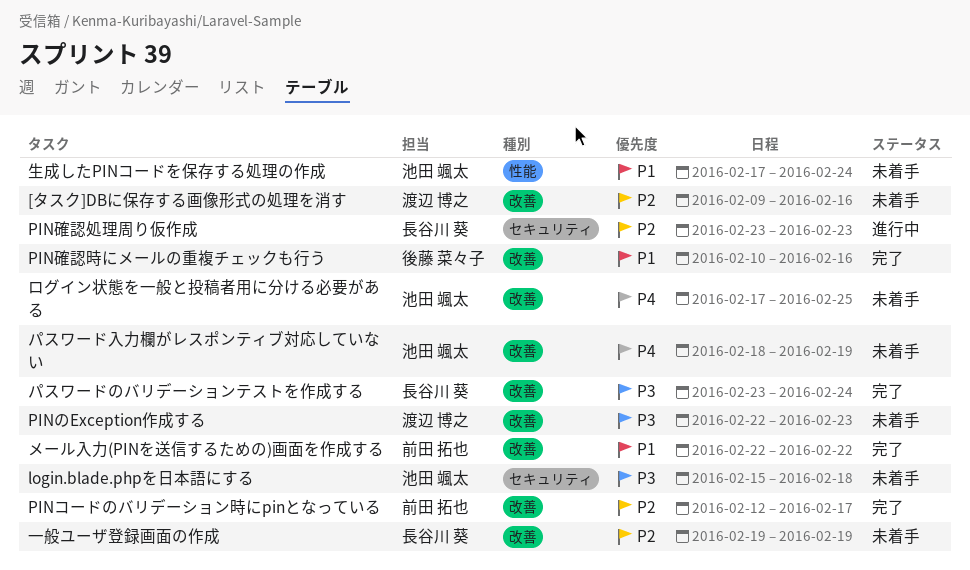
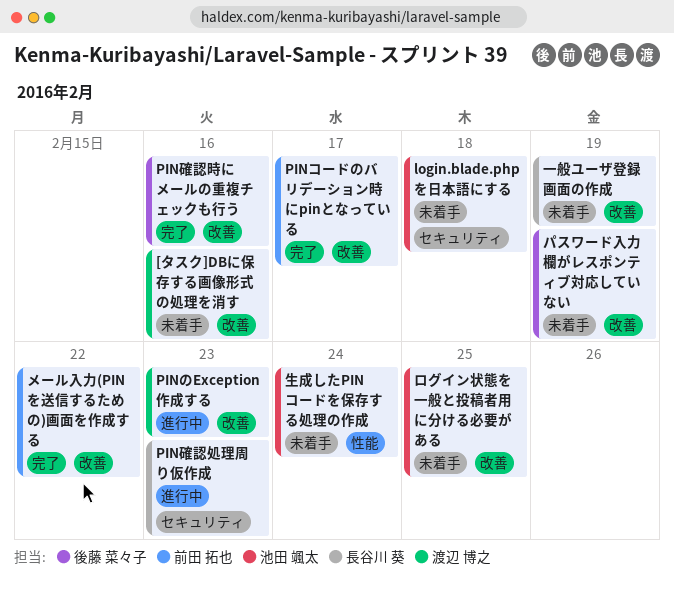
PINのException作成する, status: 未着手 -> 進行中
パスワードのバリデーションテストを作成する: present -> none
パスワード入力欄がレスポンティブ対応していない, owner: 池田 颯太 -> 後藤 菜々子

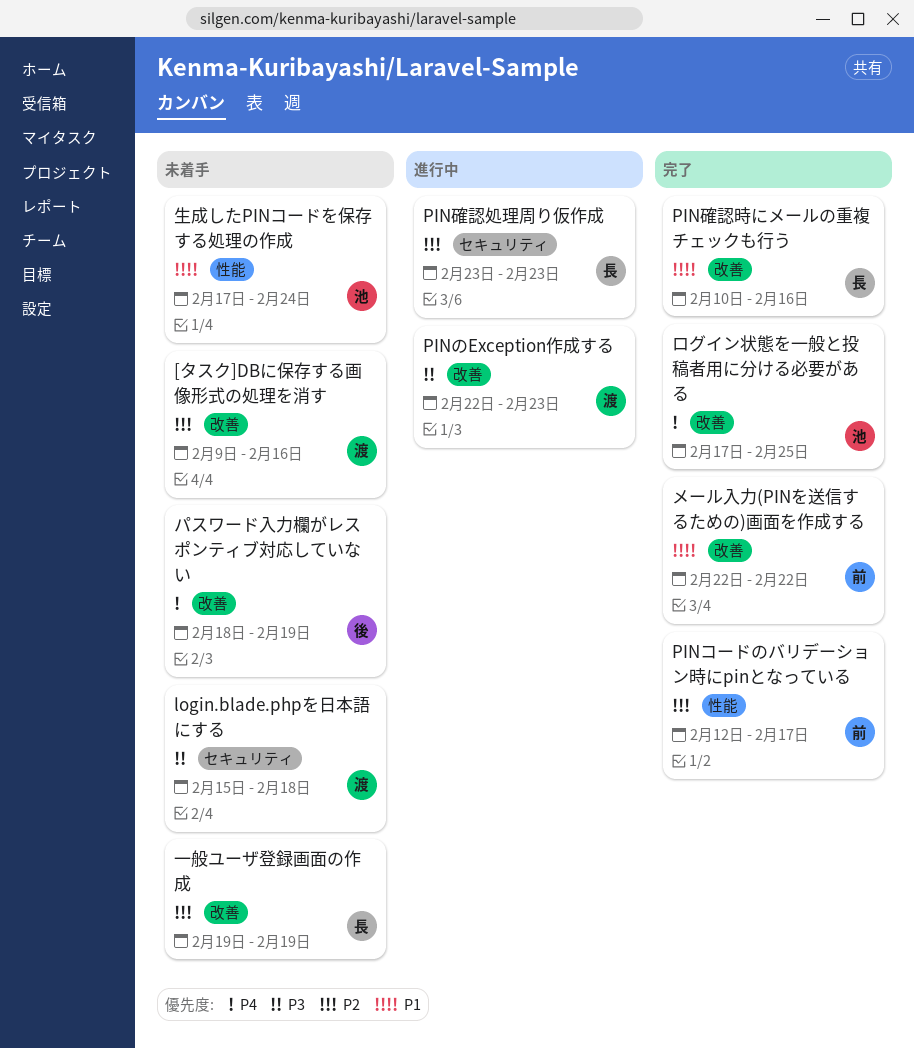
login.blade.phpを日本語にする, owner: 池田 颯太 -> 渡辺 博之
PINコードのバリデーション時にpinとなっている, label: 改善 -> 性能
PIN確認時にメールの重複チェックも行う, owner: 後藤 菜々子 -> 長谷川 葵
ログイン状態を一般と投稿者用に分ける必要がある, status: 未着手 -> 完了

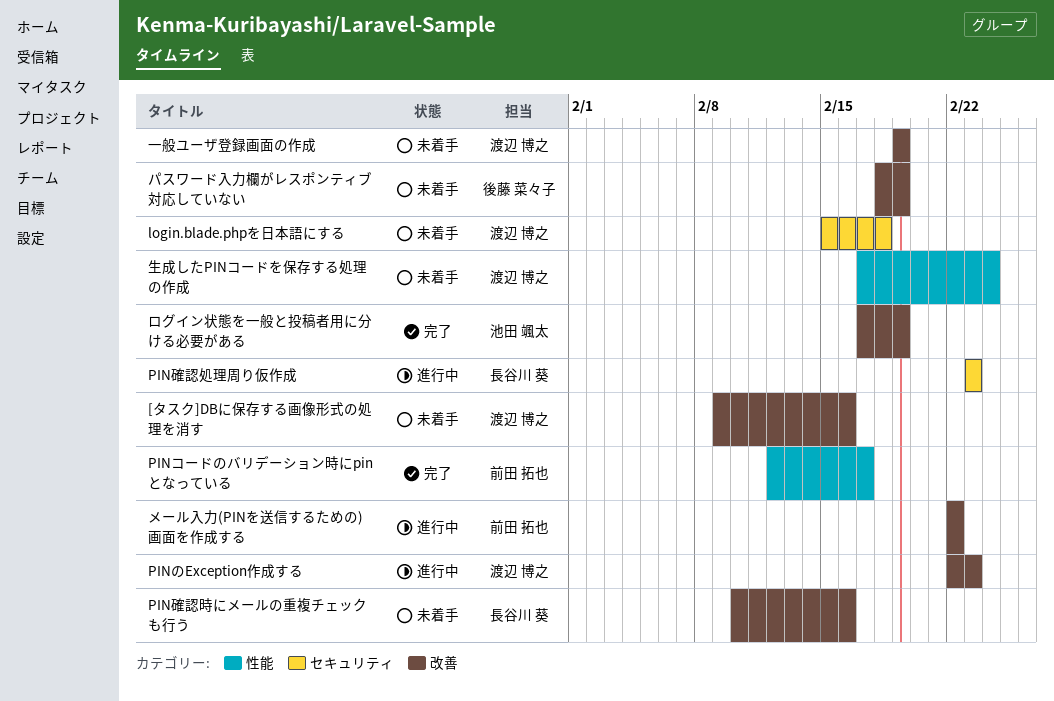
PIN確認時にメールの重複チェックも行う, status: 完了 -> 未着手
メール入力(PINを送信するための)画面を作成する, status: 完了 -> 進行中
ログイン状態を一般と投稿者用に分ける必要がある, due: Feb 25 -> Feb 19
一般ユーザ登録画面の作成, owner: 長谷川 葵 -> 渡辺 博之
生成したPINコードを保存する処理の作成, owner: 池田 颯太 -> 渡辺 博之

